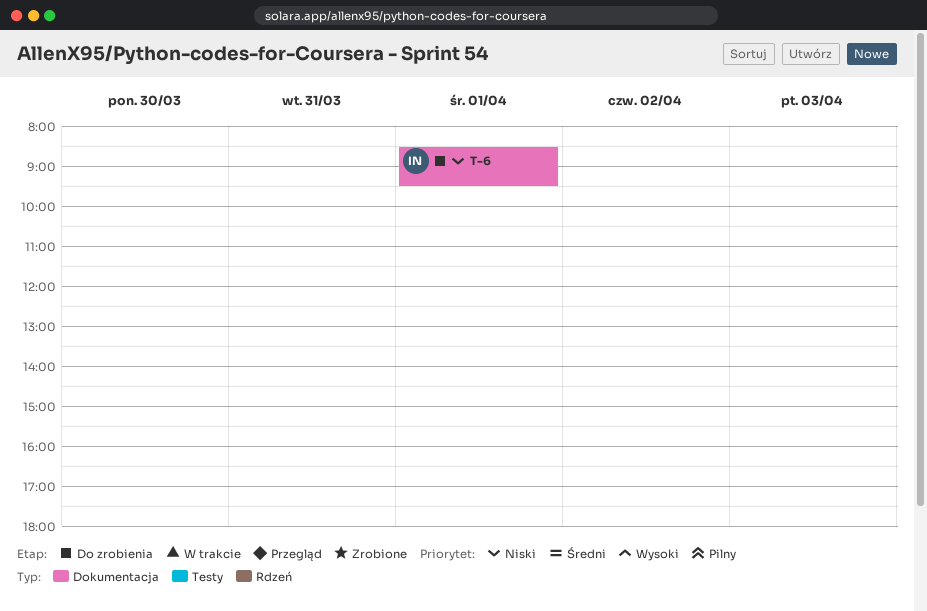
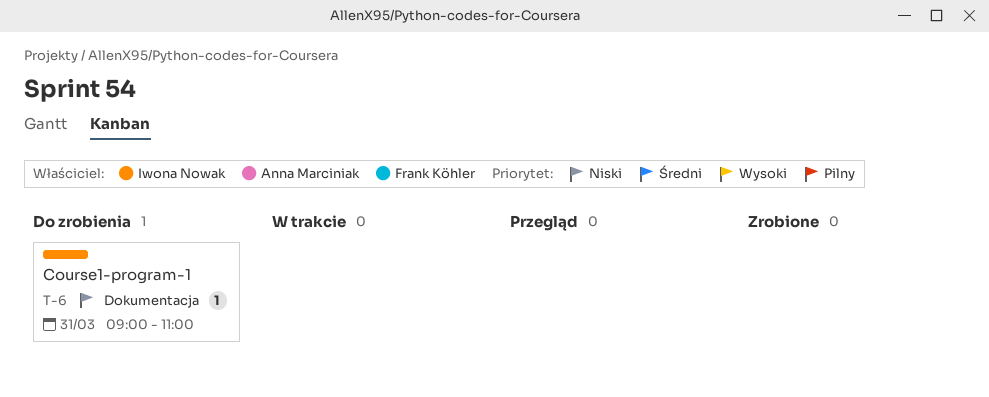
T-6, day: Apr 1 -> Mar 31
T-6, begins: 08:30 -> 09:00
T-6, ends: 09:30 -> 11:00

